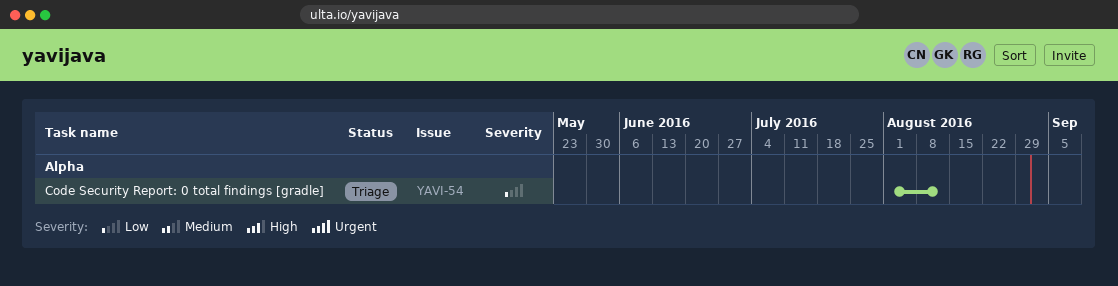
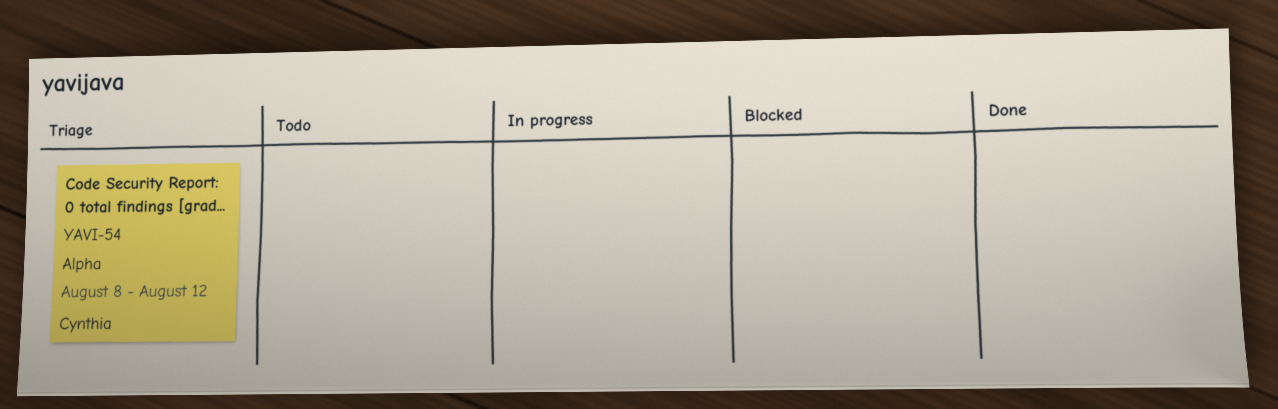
YAVI-54, start: Aug 1 -> Aug 8

